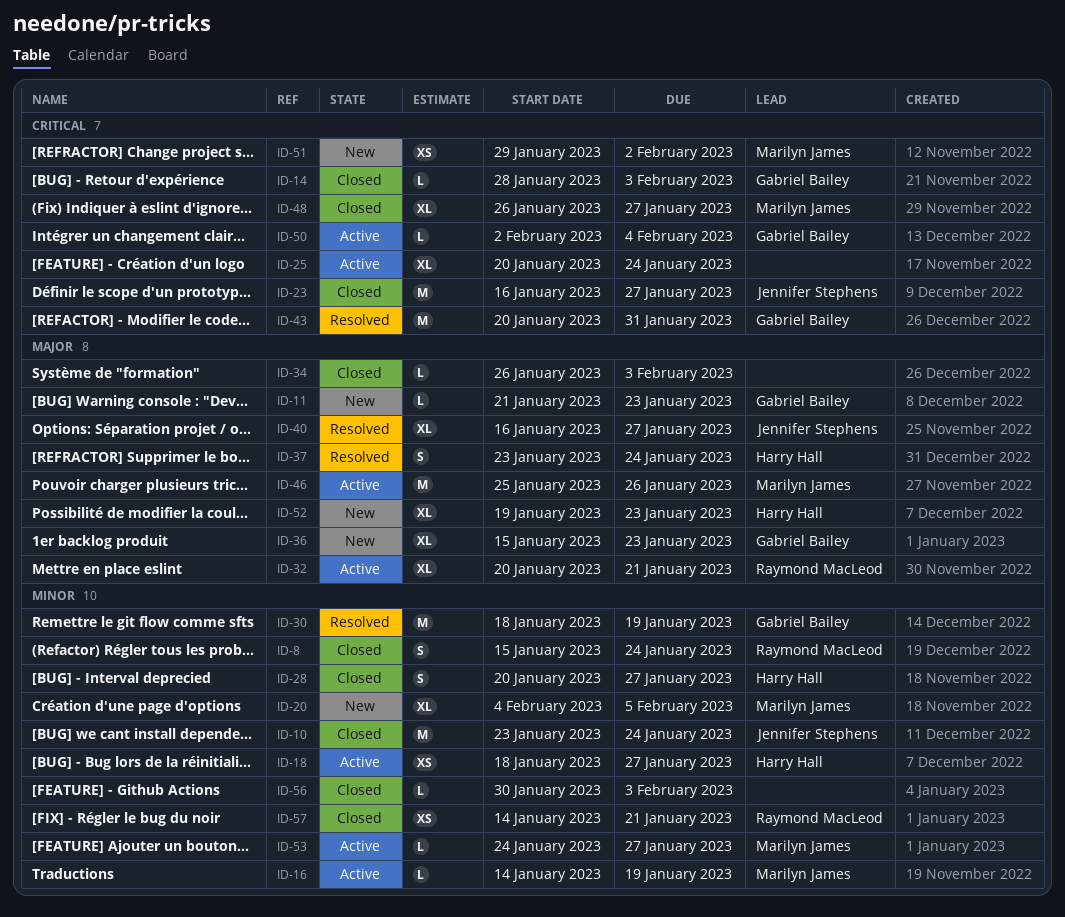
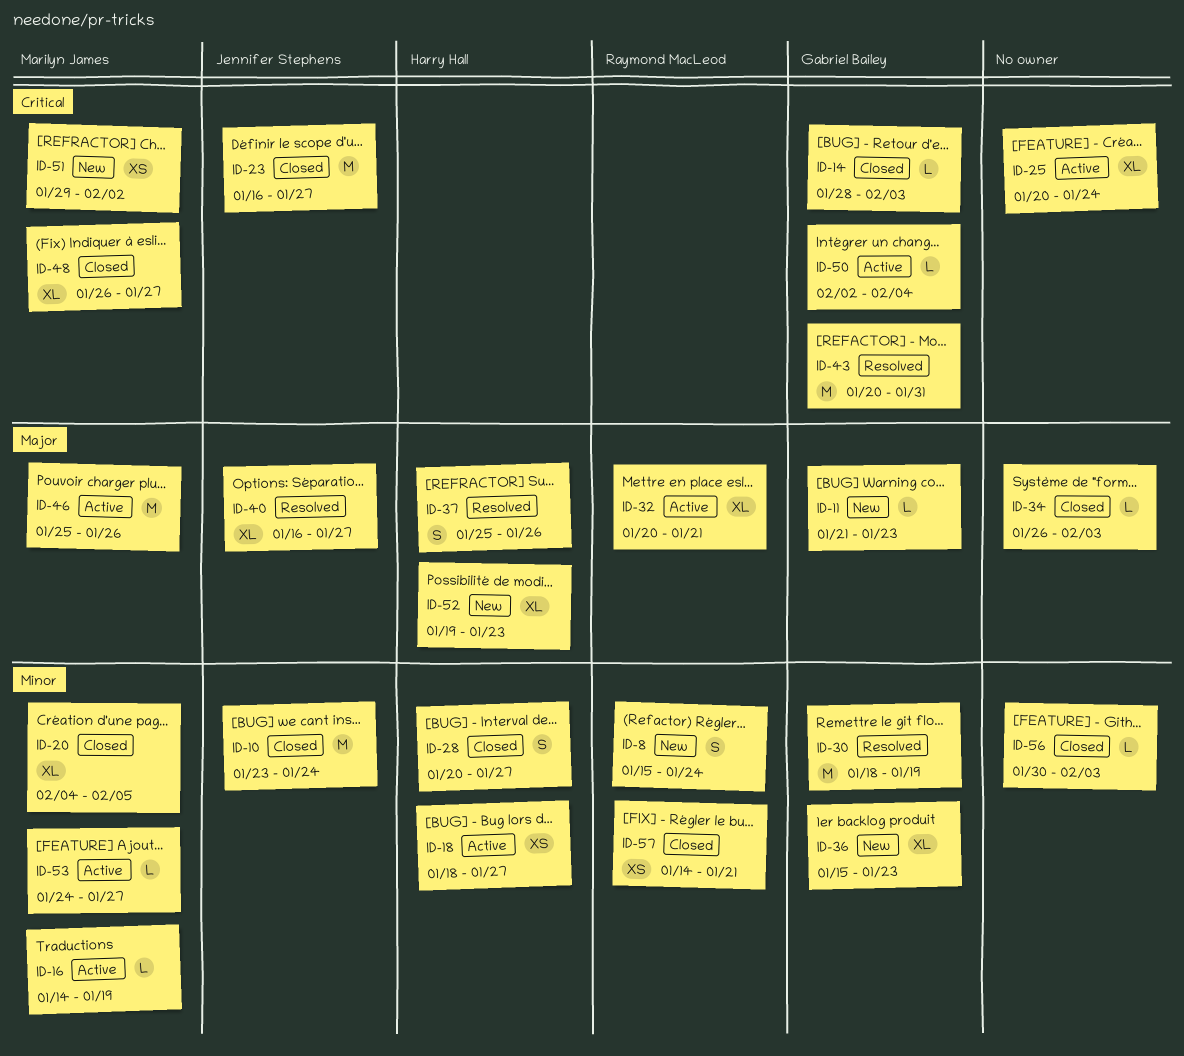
ID-8, status: Closed -> New
ID-20, status: New -> Closed
ID-36, priority: Major -> Minor
ID-37, start: Jan 23 -> Jan 25
ID-37, due: Jan 24 -> Jan 26

